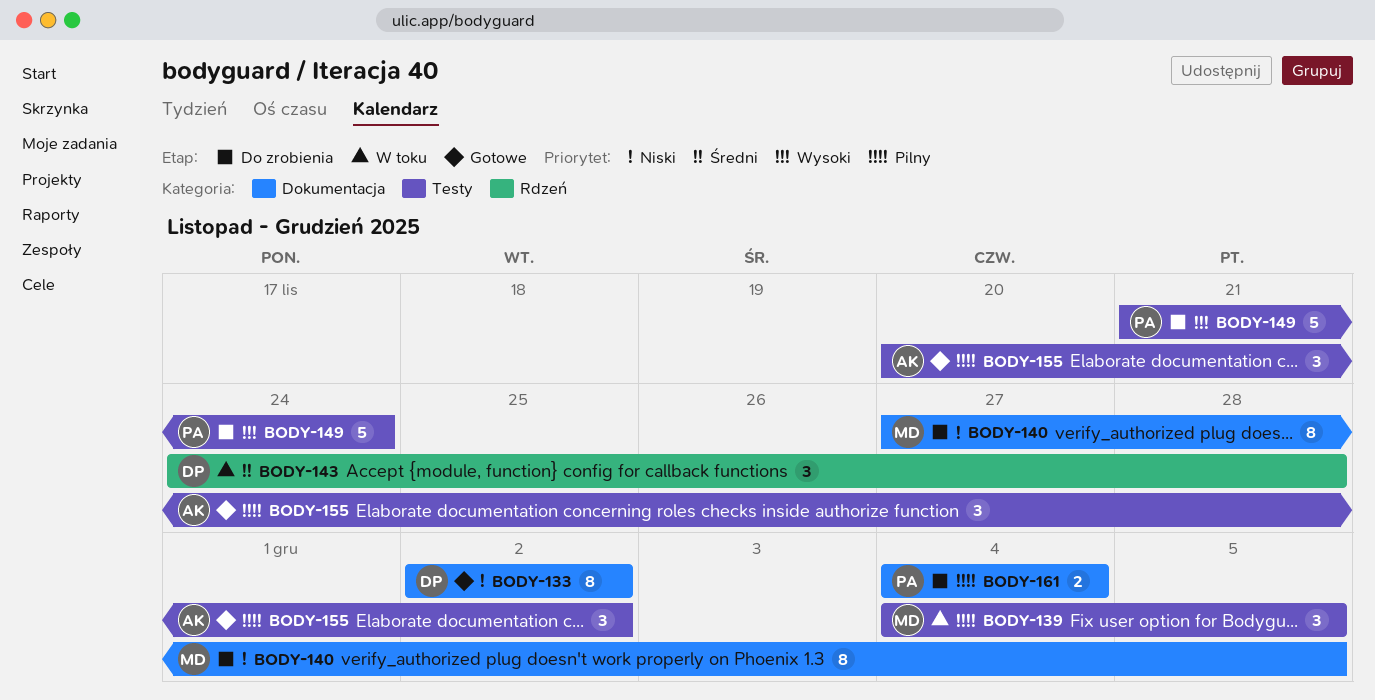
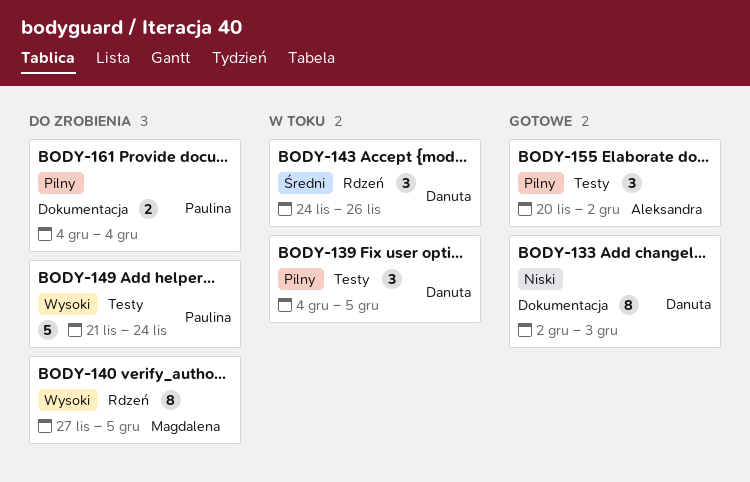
BODY-133, due: Dec 2 -> Dec 3
BODY-139, owner: Magdalena -> Danuta
BODY-140, priority: Niski -> Wysoki
BODY-140, label: Dokumentacja -> Rdzeń
BODY-143, due: Nov 28 -> Nov 26

